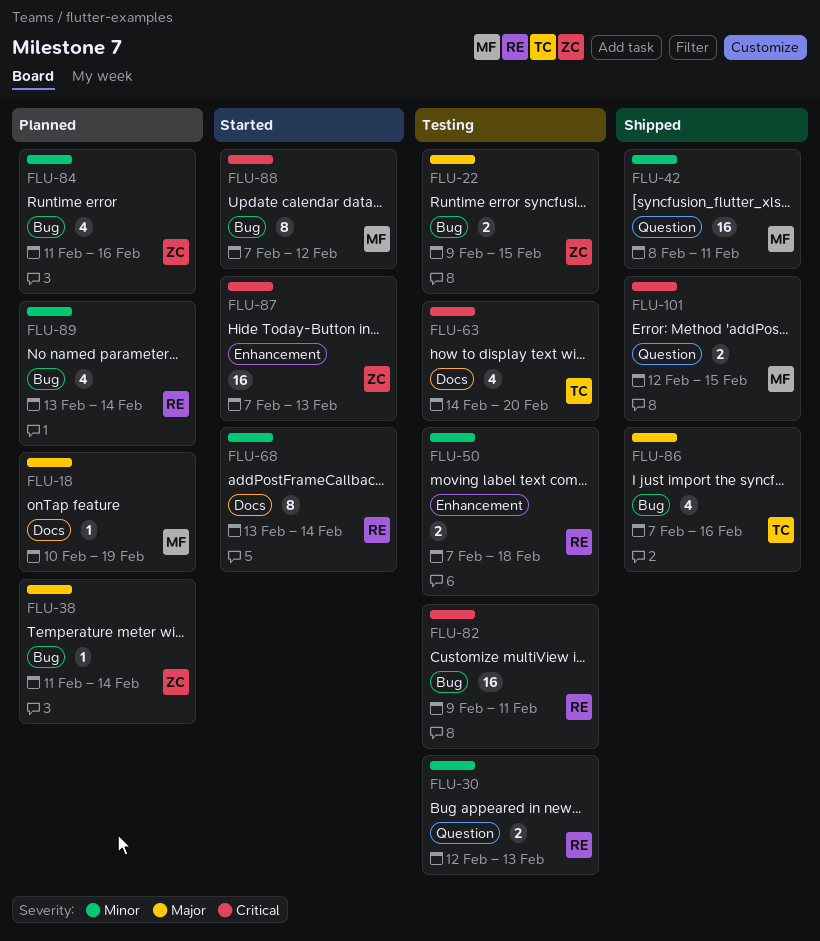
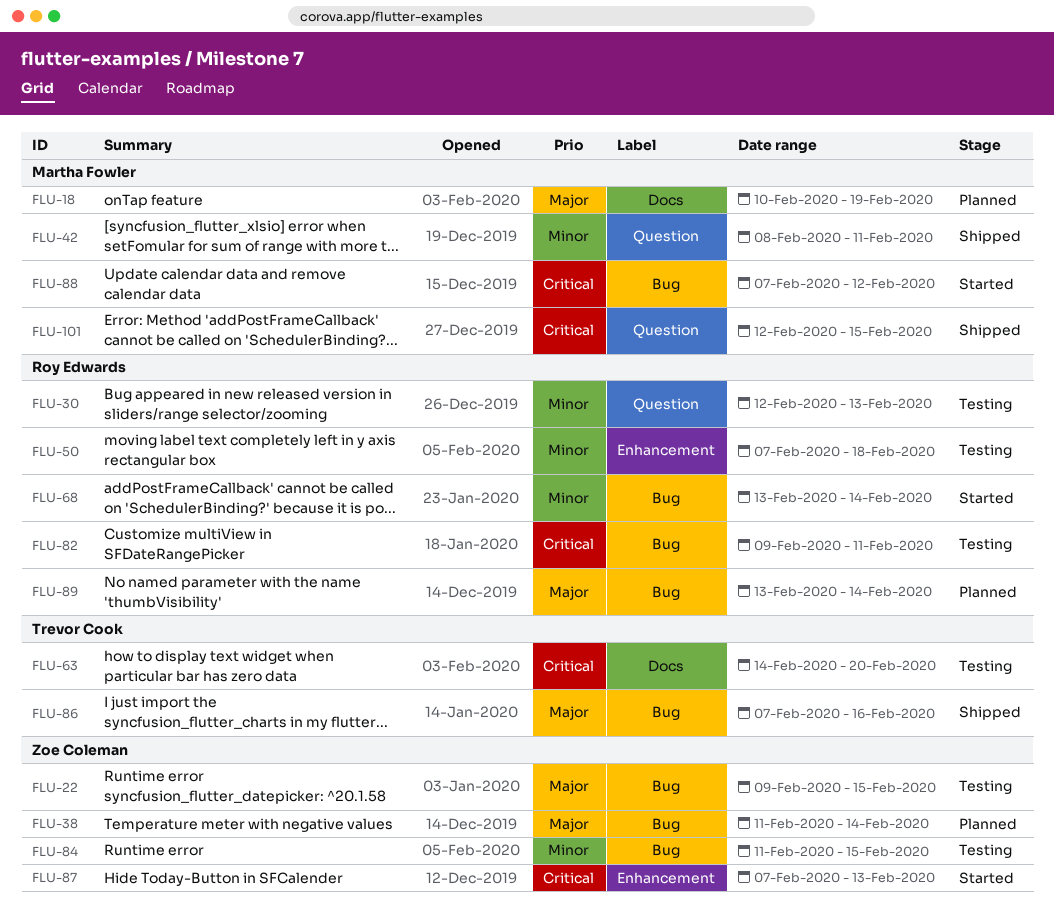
FLU-68, label: Docs -> Bug
FLU-84, status: Planned -> Testing
FLU-84, due: Feb 16 -> Feb 15
FLU-89, priority: Minor -> Major

